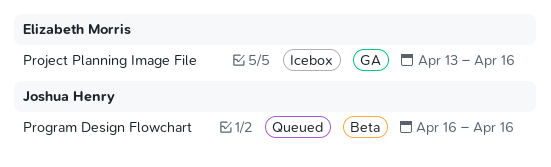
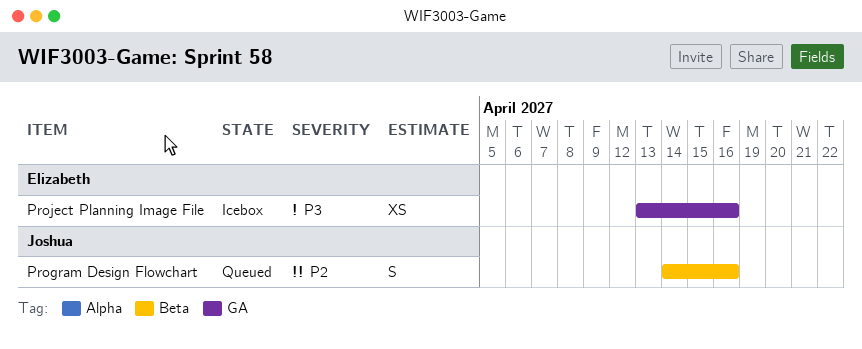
Program Design Flowchart, start: Apr 16 -> Apr 14

